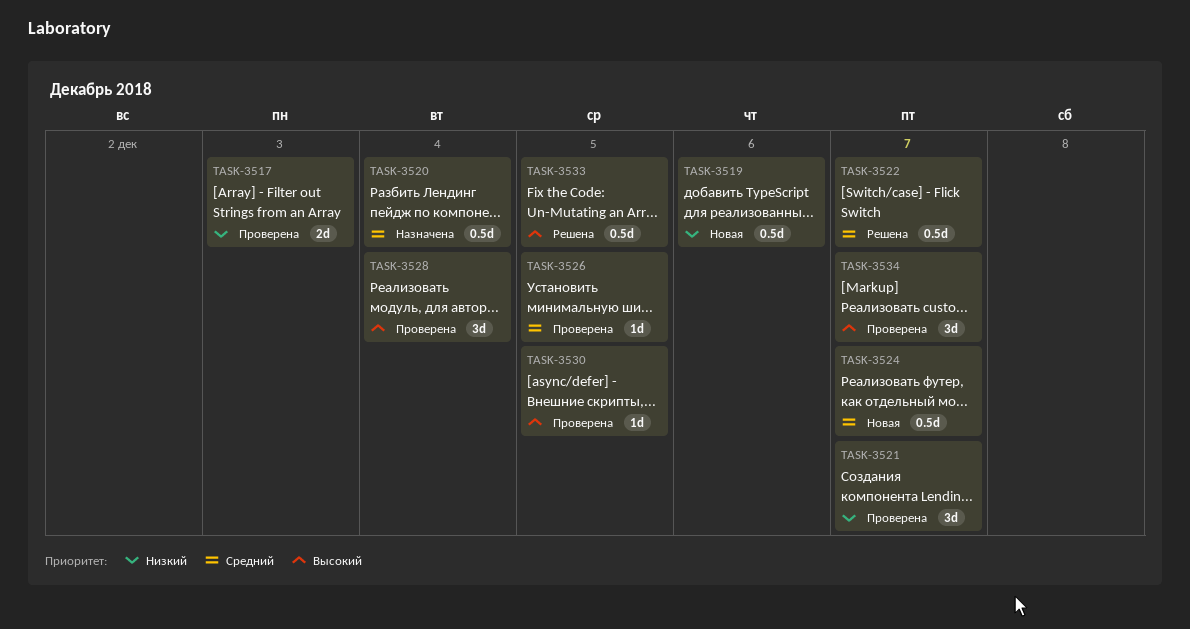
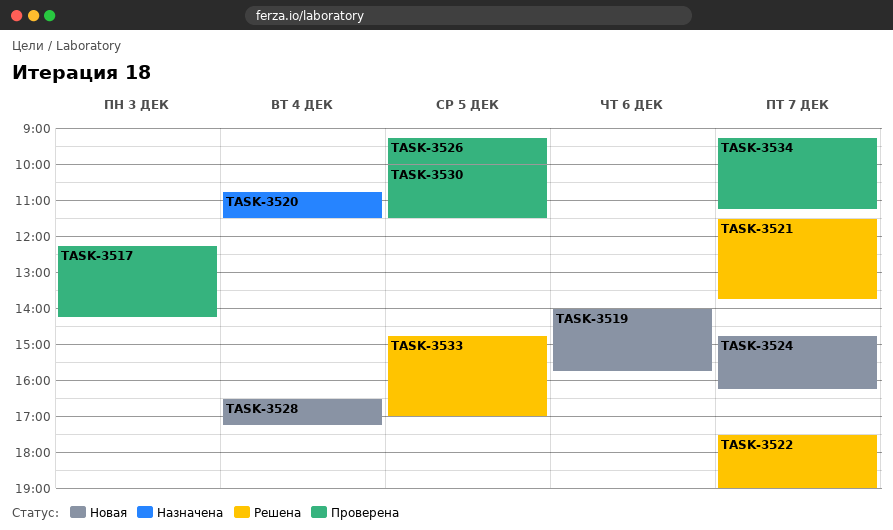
TASK-3521, status: Проверена -> Решена
TASK-3528, status: Проверена -> Новая

